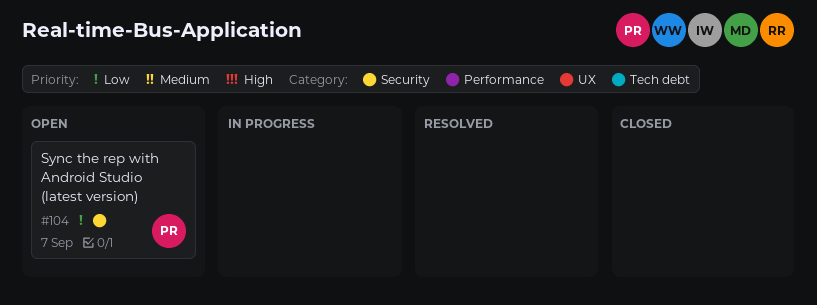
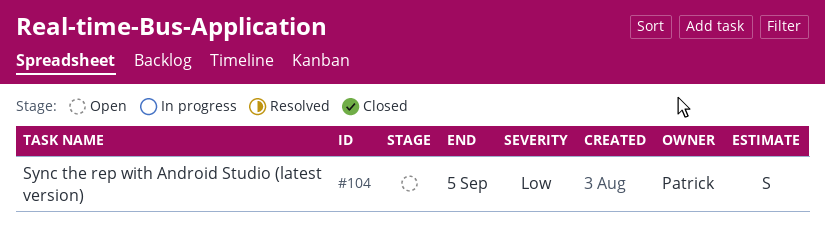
#104, due: Sep 7 -> Sep 5

